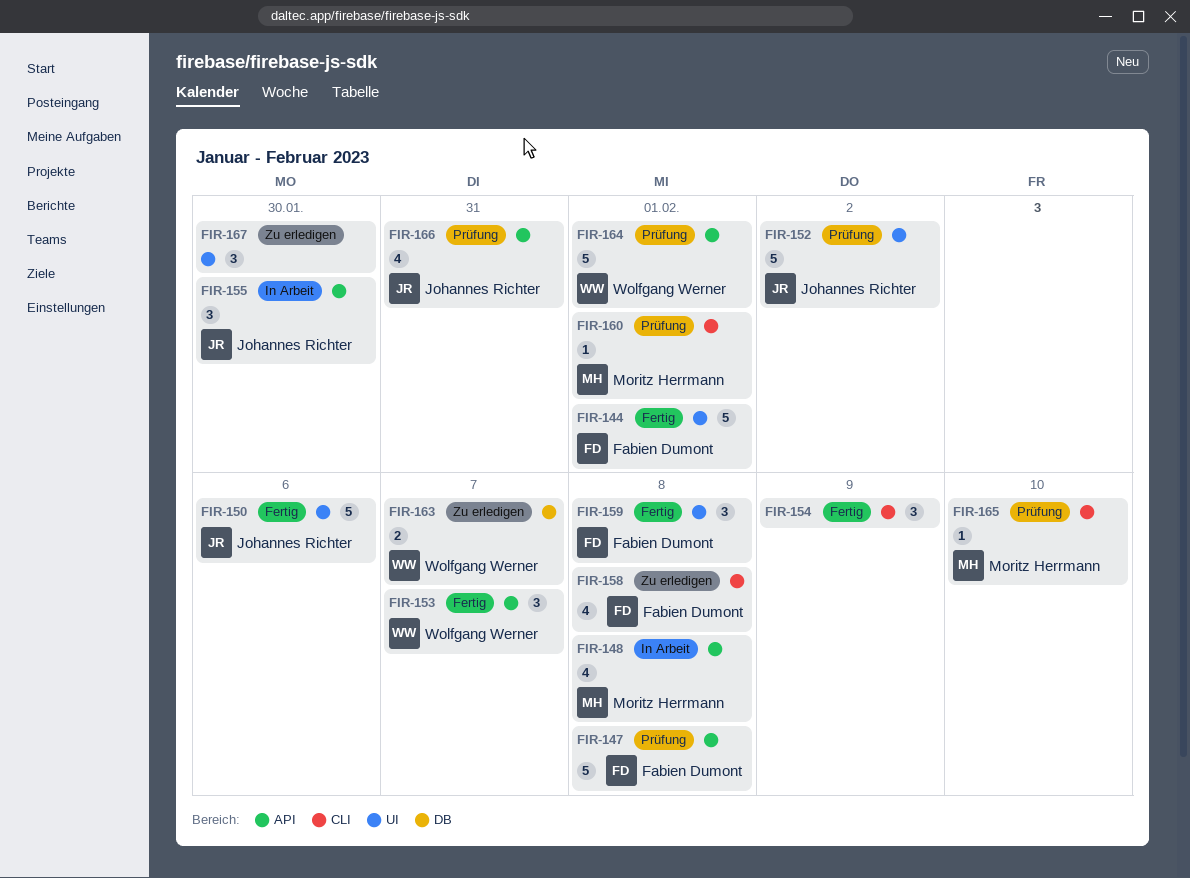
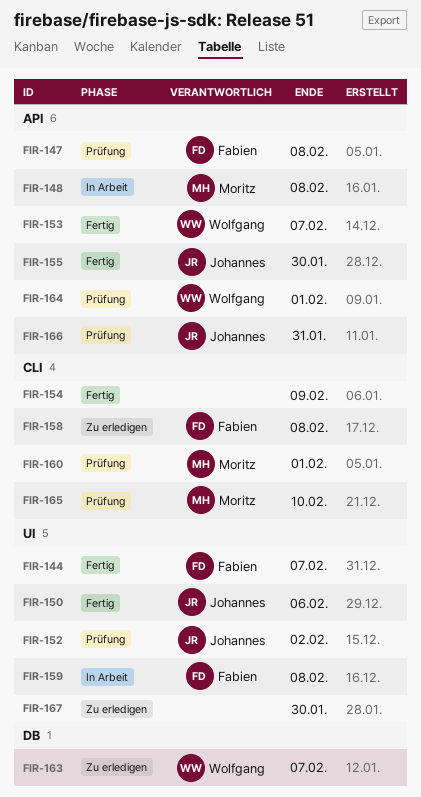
FIR-144, due: Feb 1 -> Feb 7
FIR-155, status: In Arbeit -> Fertig
FIR-159, status: Fertig -> In Arbeit

